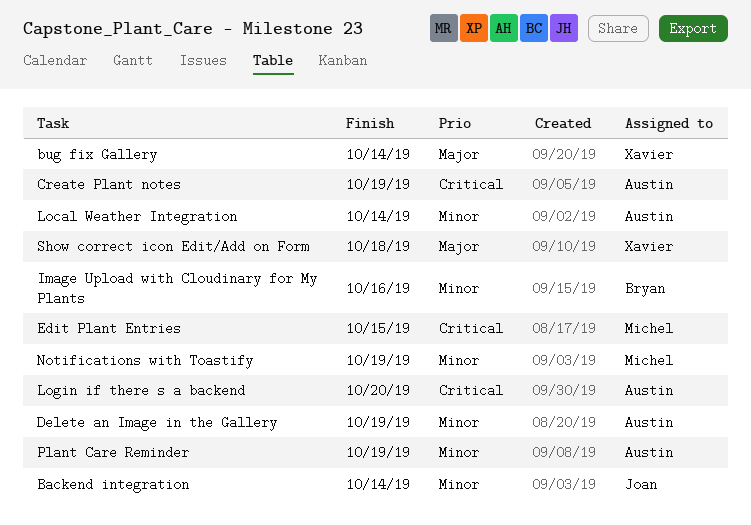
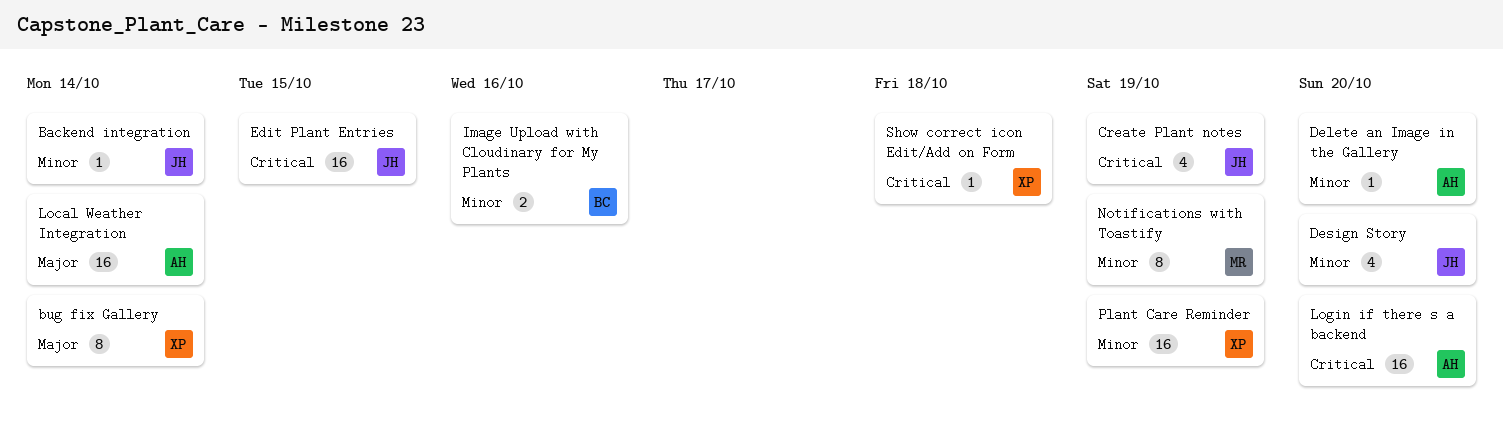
Create Plant notes, owner: Austin -> Joan
Delete an Image in the Gallery, due: Oct 19 -> Oct 20
Design Story: none -> present
Edit Plant Entries, owner: Michel -> Joan
Local Weather Integration, priority: Minor -> Major
Plant Care Reminder, owner: Austin -> Xavier
Show correct icon Edit/Add on Form, priority: Major -> Critical

